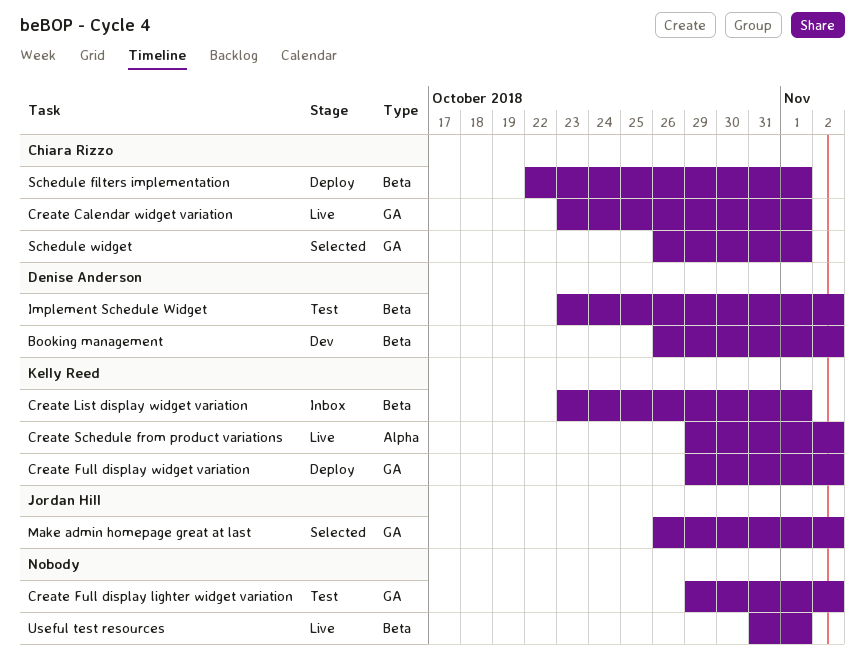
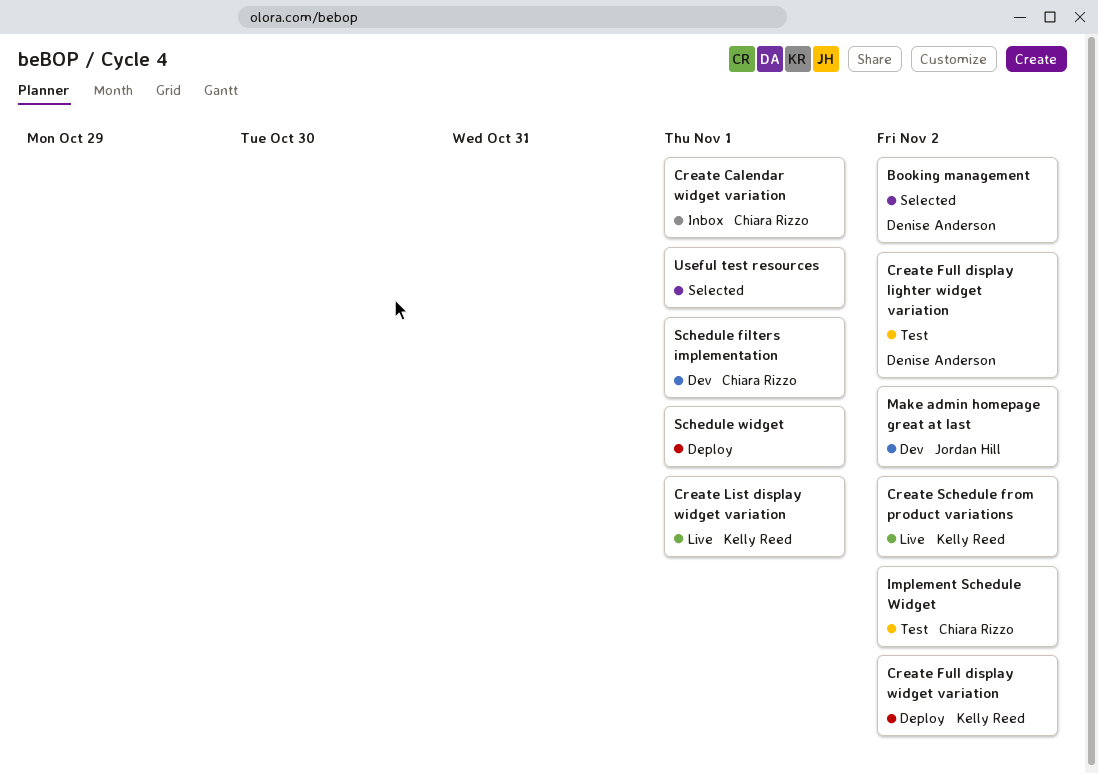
Booking management, status: Dev -> Selected
Create Calendar widget variation, status: Live -> Inbox
Create Full display lighter widget variation, owner: none -> Denise Anderson
Create List display widget variation, status: Inbox -> Live
Implement Schedule Widget, owner: Denise Anderson -> Chiara Rizzo
Make admin homepage great at last, status: Selected -> Dev
Schedule filters implementation, status: Deploy -> Dev
Schedule widget, status: Selected -> Deploy
Schedule widget, owner: Chiara Rizzo -> none
Useful test resources, status: Live -> Selected

